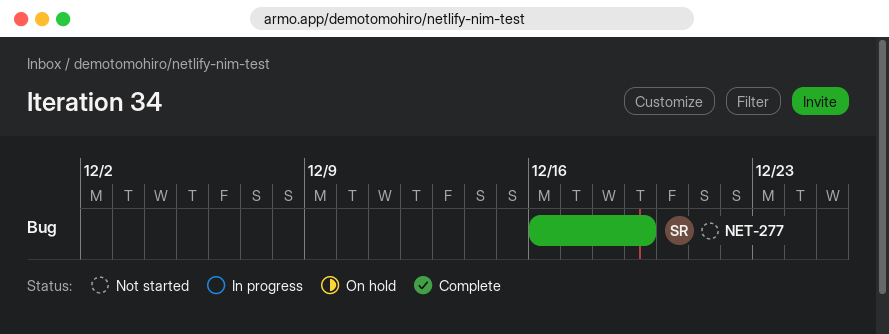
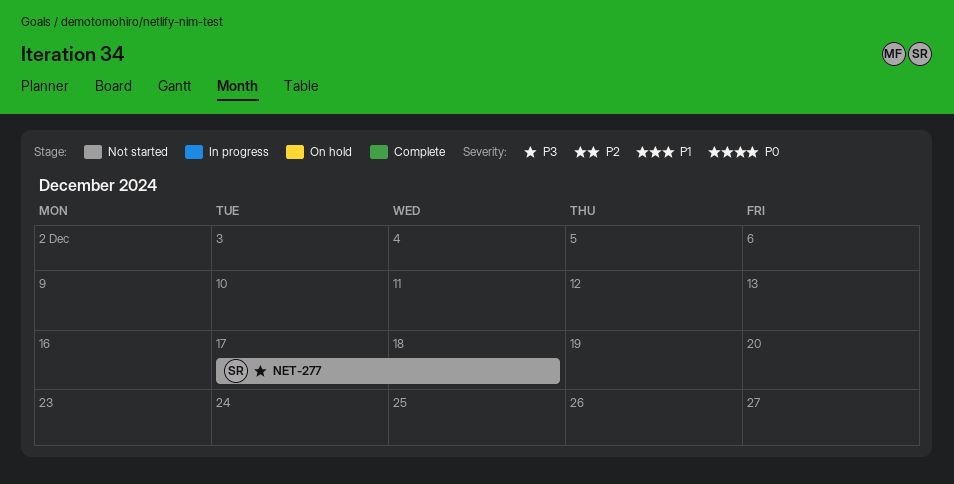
NET-277, start: Dec 16 -> Dec 17
NET-277, due: Dec 19 -> Dec 18

